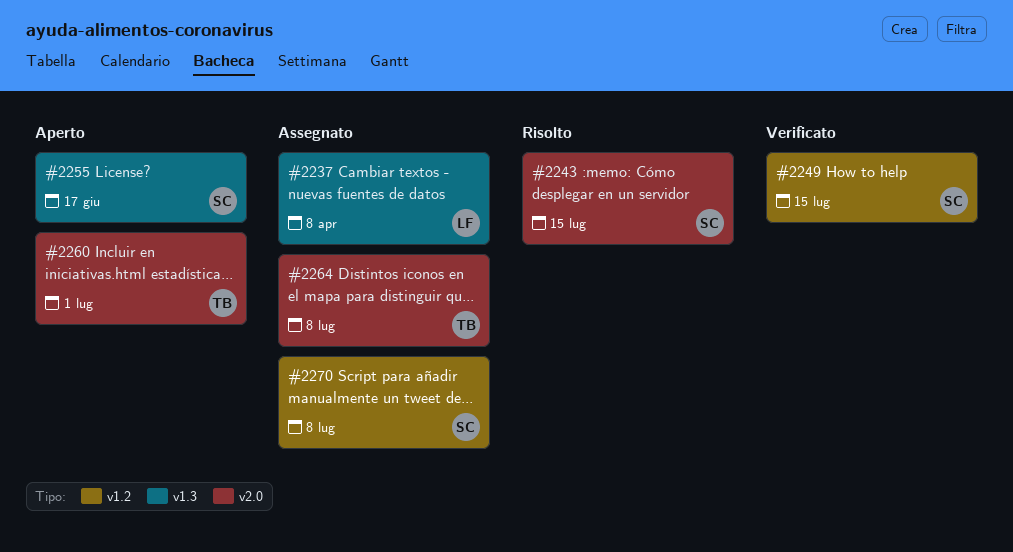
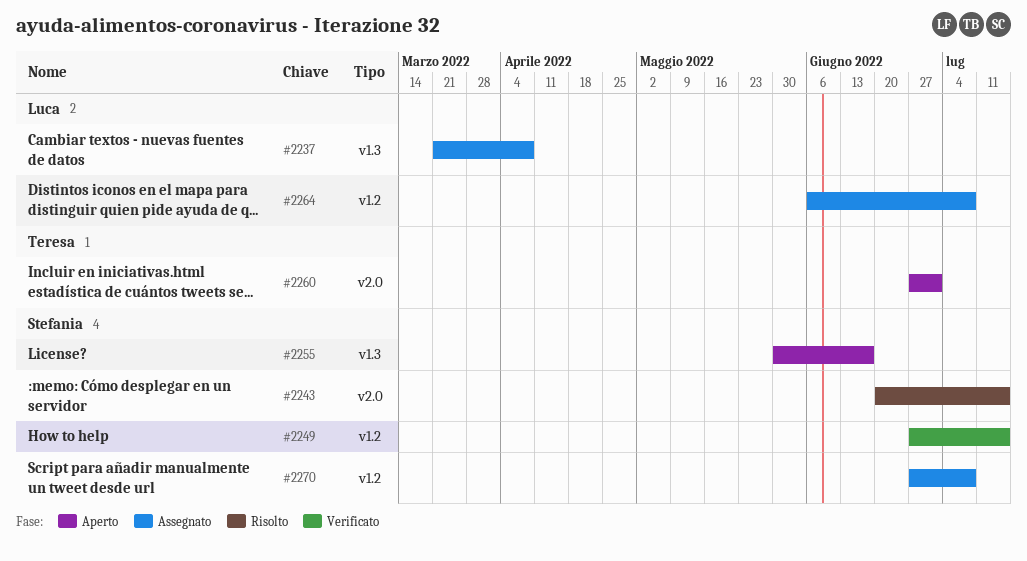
#2264, owner: Teresa -> Luca
#2264, label: v2.0 -> v1.2

